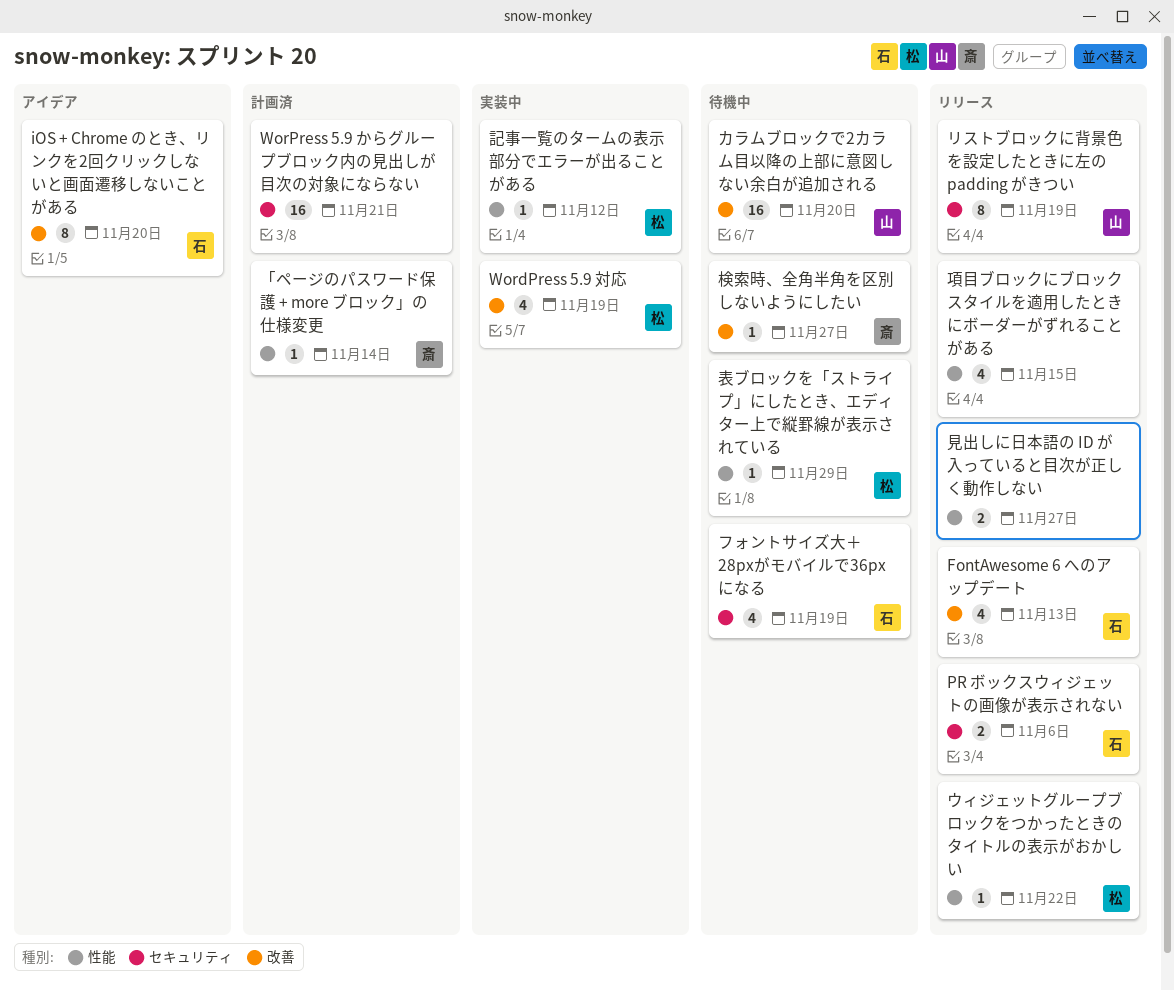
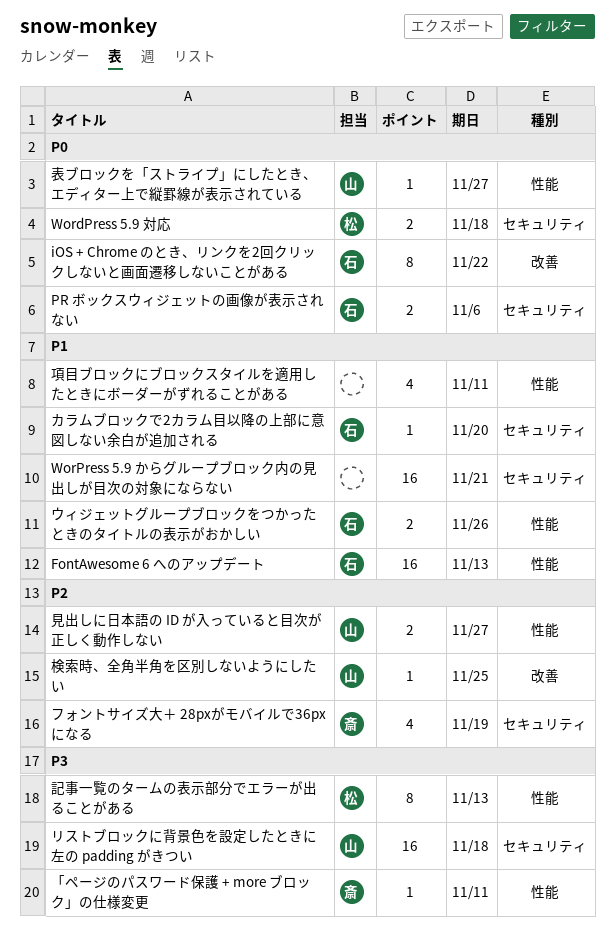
FontAwesome 6 へのアップデート, label: 改善 -> 性能
FontAwesome 6 へのアップデート, estimate: 4 -> 16
iOS + Chrome のとき、リンクを2回クリックしないと画面遷移しないことがある, due: Nov 20 -> Nov 22
WordPress 5.9 対応, label: 改善 -> セキュリティ
WordPress 5.9 対応, estimate: 4 -> 2
WordPress 5.9 対応, due: Nov 19 -> Nov 18
「ページのパスワード保護 + more ブロック」の仕様変更, due: Nov 14 -> Nov 11
ウィジェットグループブロックをつかったときのタイトルの表示がおかしい, owner: 松 -> 石
ウィジェットグループブロックをつかったときのタイトルの表示がおかしい, estimate: 1 -> 2
ウィジェットグループブロックをつかったときのタイトルの表示がおかしい, due: Nov 22 -> Nov 26
カラムブロックで2カラム目以降の上部に意図しない余白が追加される, owner: 山 -> 石
カラムブロックで2カラム目以降の上部に意図しない余白が追加される, label: 改善 -> セキュリティ
カラムブロックで2カラム目以降の上部に意図しない余白が追加される, estimate: 16 -> 1
フォントサイズ大＋ 28pxがモバイルで36pxになる, owner: 石 -> 斎
リストブロックに背景色を設定したときに左の padding がきつい, estimate: 8 -> 16
リストブロックに背景色を設定したときに左の padding がきつい, due: Nov 19 -> Nov 18
検索時、全角半角を区別しないようにしたい, owner: 斎 -> 山
検索時、全角半角を区別しないようにしたい, due: Nov 27 -> Nov 25
表ブロックを「ストライプ」にしたとき、エディター上で縦罫線が表示されている, owner: 松 -> 山
表ブロックを「ストライプ」にしたとき、エディター上で縦罫線が表示されている, due: Nov 29 -> Nov 27
見出しに日本語の ID が入っていると目次が正しく動作しない, owner: none -> 山
記事一覧のタームの表示部分でエラーが出ることがある, estimate: 1 -> 8
記事一覧のタームの表示部分でエラーが出ることがある, due: Nov 12 -> Nov 13
項目ブロックにブロックスタイルを適用したときにボーダーがずれることがある, due: Nov 15 -> Nov 11

